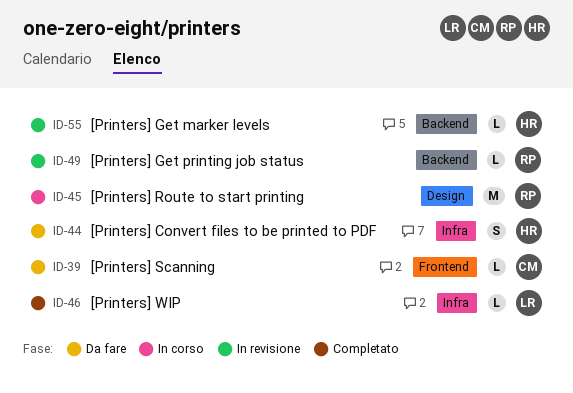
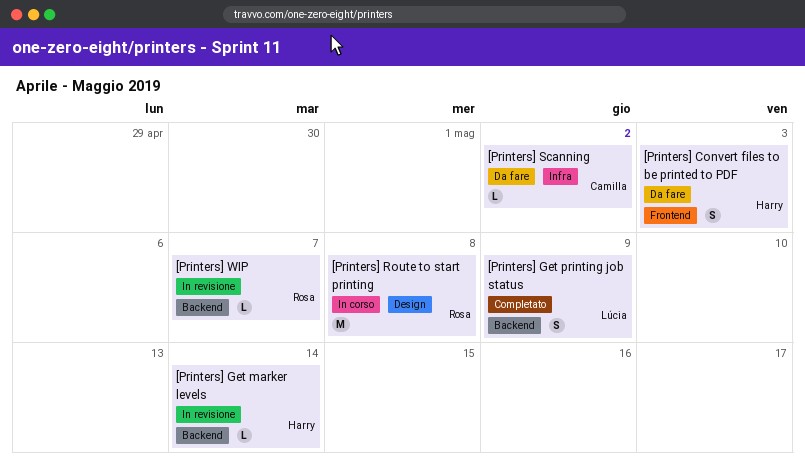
[Printers] Convert files to be printed to PDF, label: Infra -> Frontend
[Printers] Get printing job status, status: In revisione -> Completato
[Printers] Get printing job status, owner: Rosa -> Lúcia
[Printers] Get printing job status, estimate: L -> S
[Printers] Scanning, label: Frontend -> Infra
[Printers] WIP, status: Completato -> In revisione
[Printers] WIP, owner: Lúcia -> Rosa
[Printers] WIP, label: Infra -> Backend

